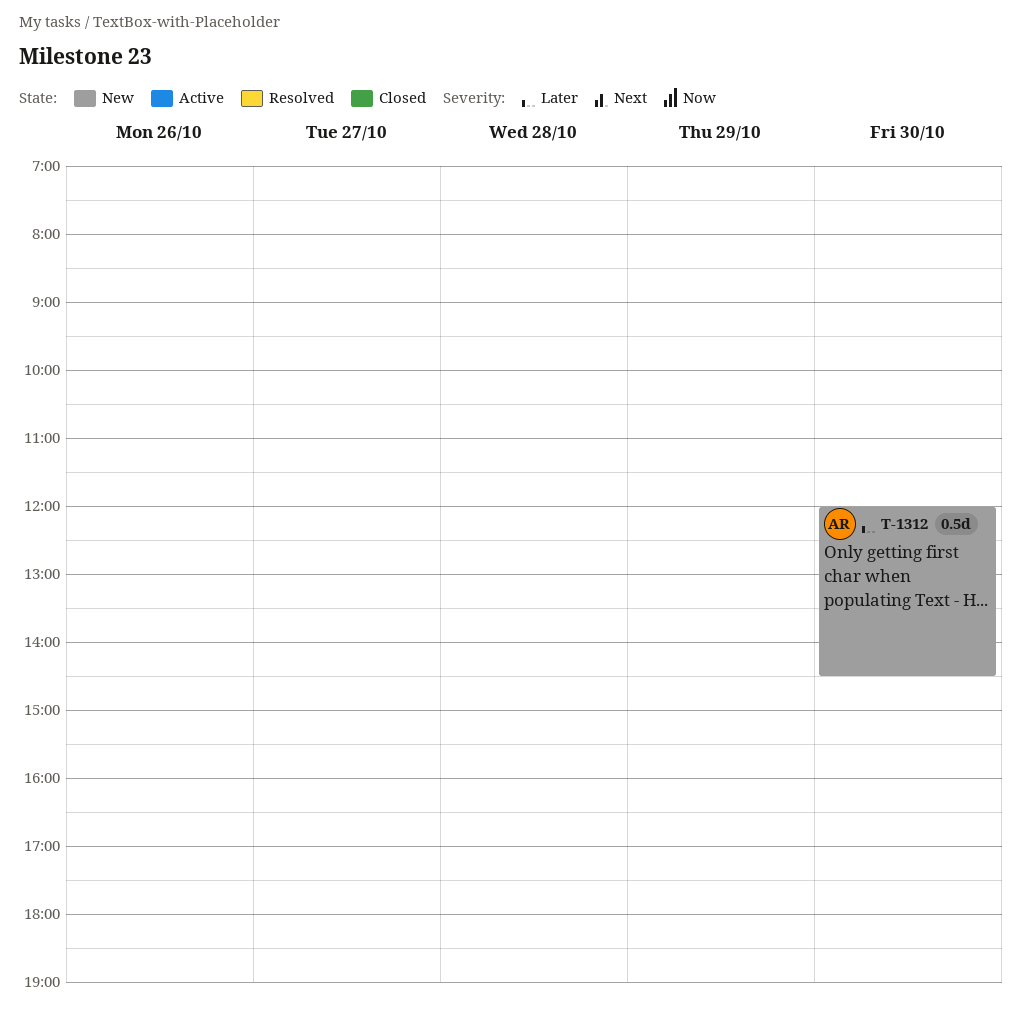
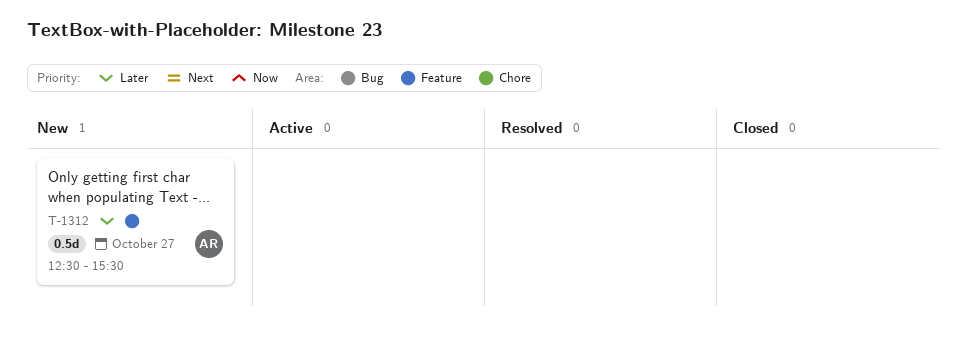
T-1312, day: Oct 30 -> Oct 27
T-1312, begins: 12:00 -> 12:30
T-1312, ends: 14:30 -> 15:30

